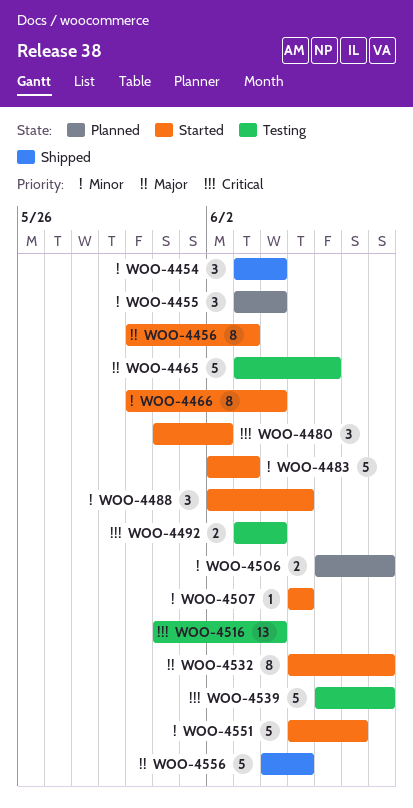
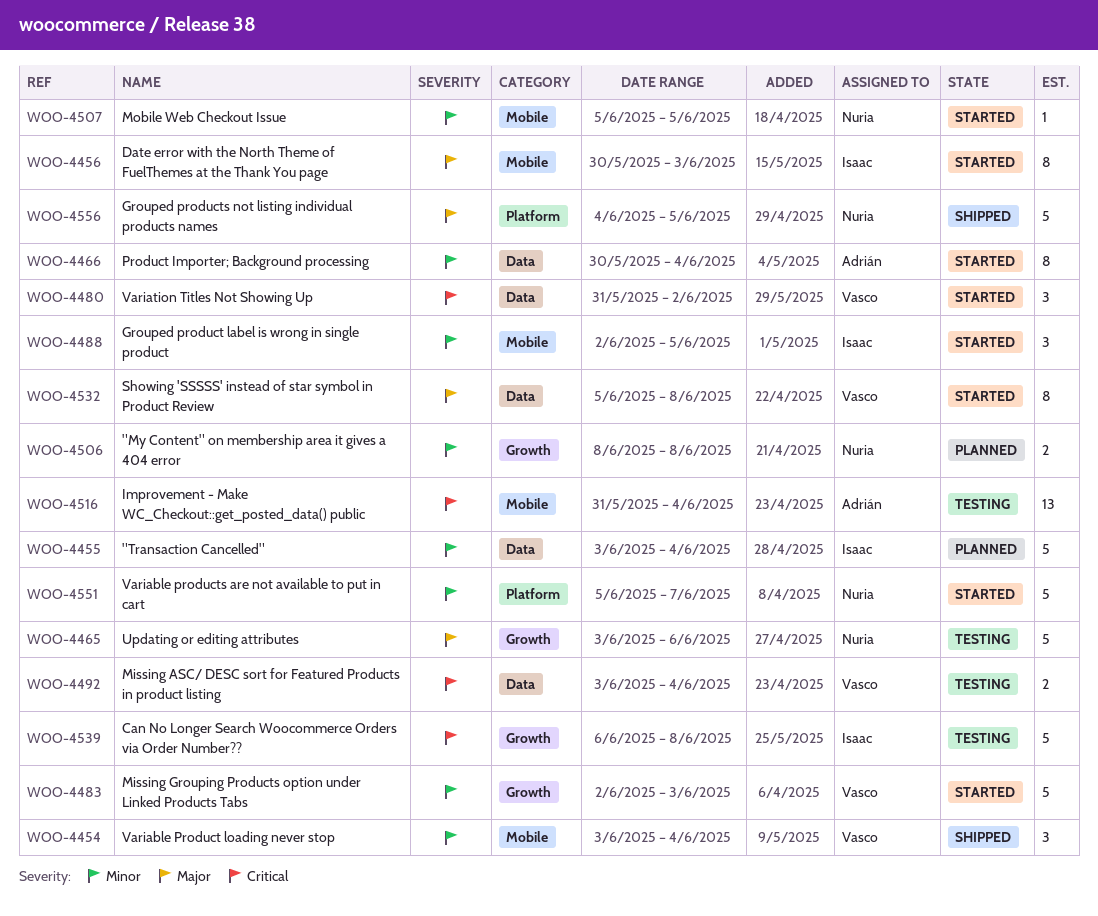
WOO-4455, estimate: 3 -> 5
WOO-4506, start: Jun 6 -> Jun 8

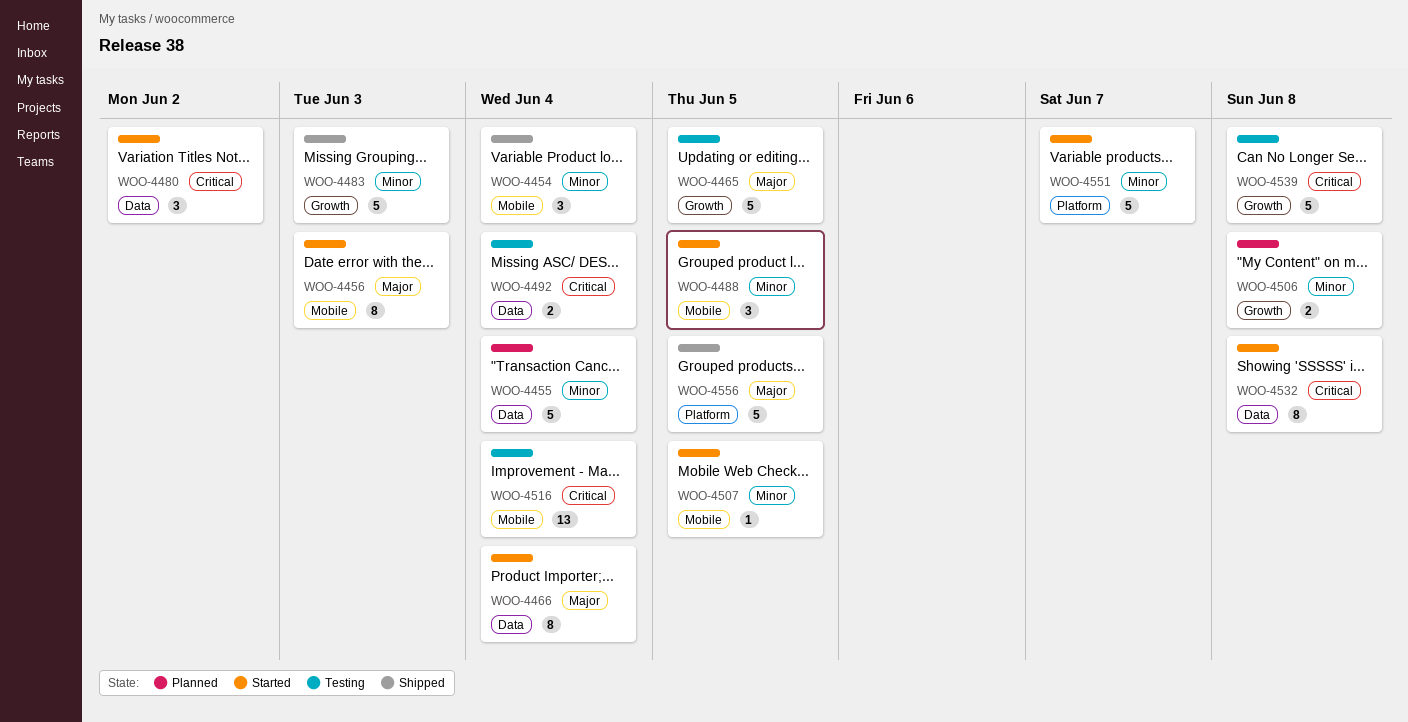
WOO-4465, due: Jun 6 -> Jun 5
WOO-4466, priority: Minor -> Major
WOO-4483, status: Started -> Shipped
WOO-4532, priority: Major -> Critical

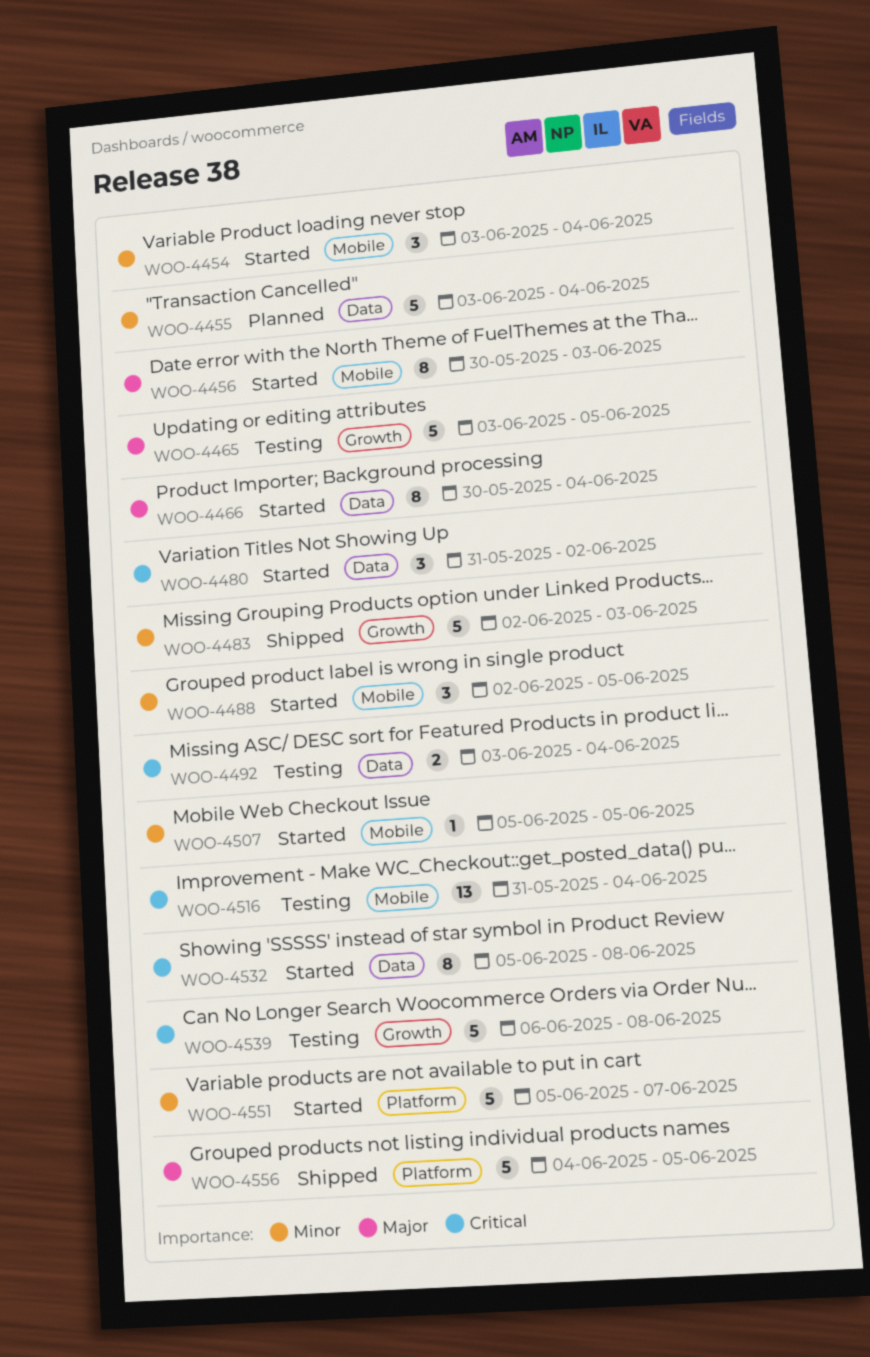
WOO-4454, status: Shipped -> Started
WOO-4506: present -> none

